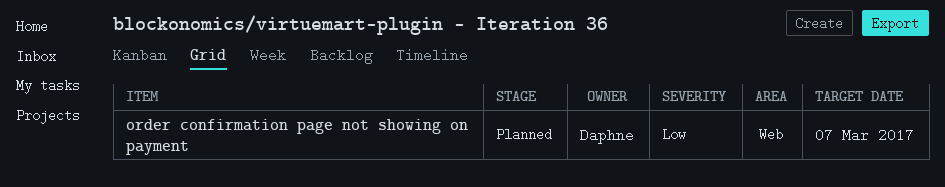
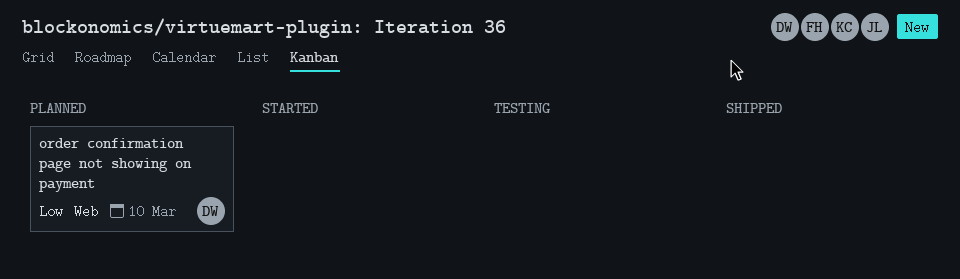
order confirmation page not showing on payment, due: Mar 7 -> Mar 10

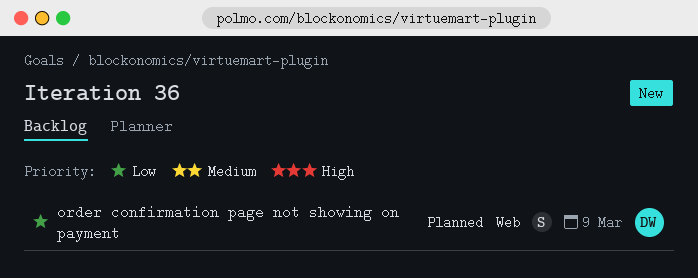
order confirmation page not showing on payment, due: Mar 10 -> Mar 9

